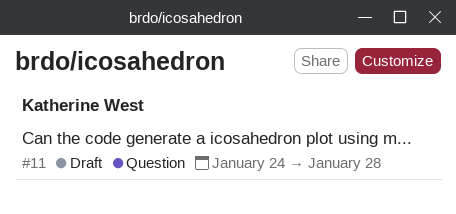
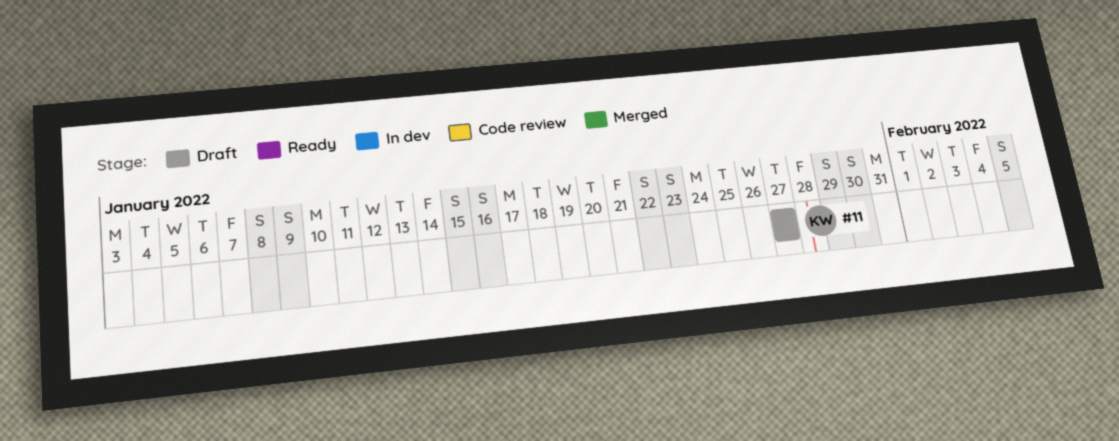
#11, start: Jan 24 -> Jan 27
#11, due: Jan 28 -> Jan 27

